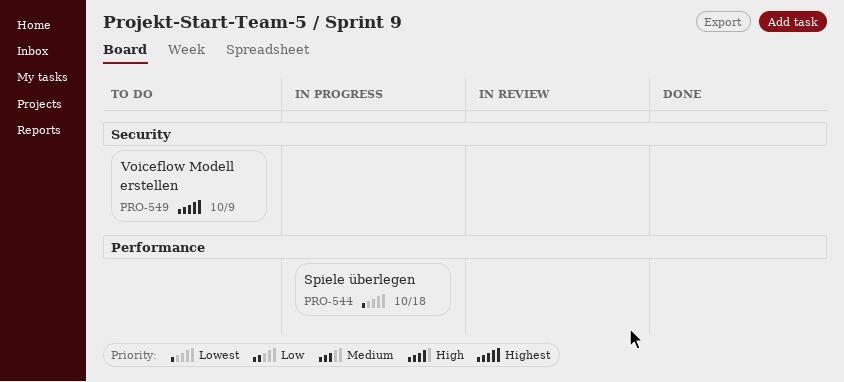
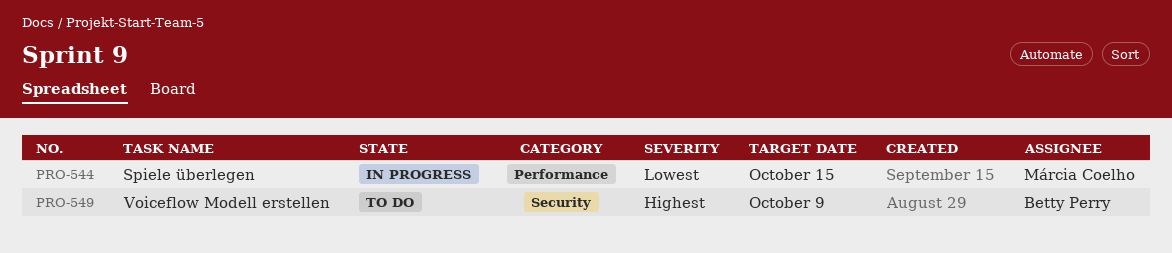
PRO-544, due: Oct 18 -> Oct 15

